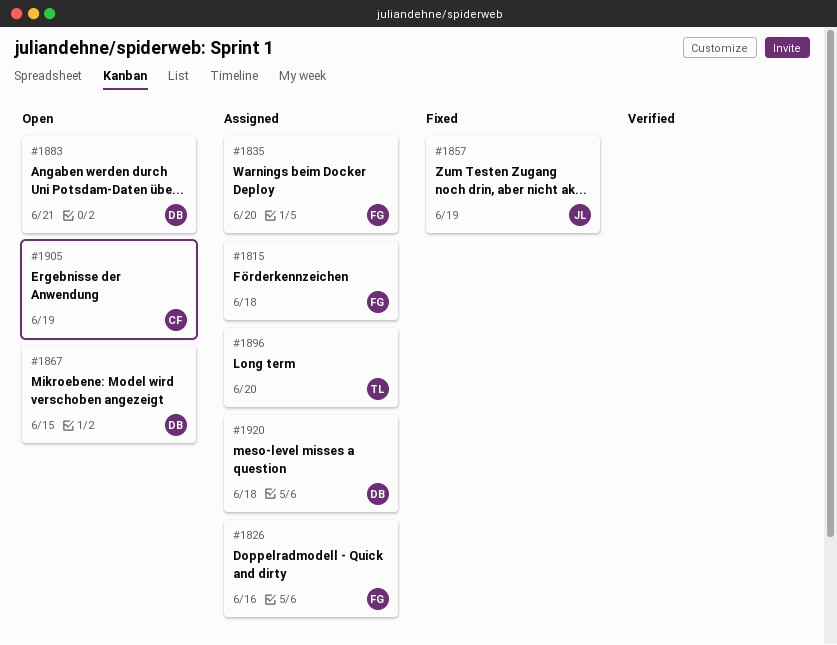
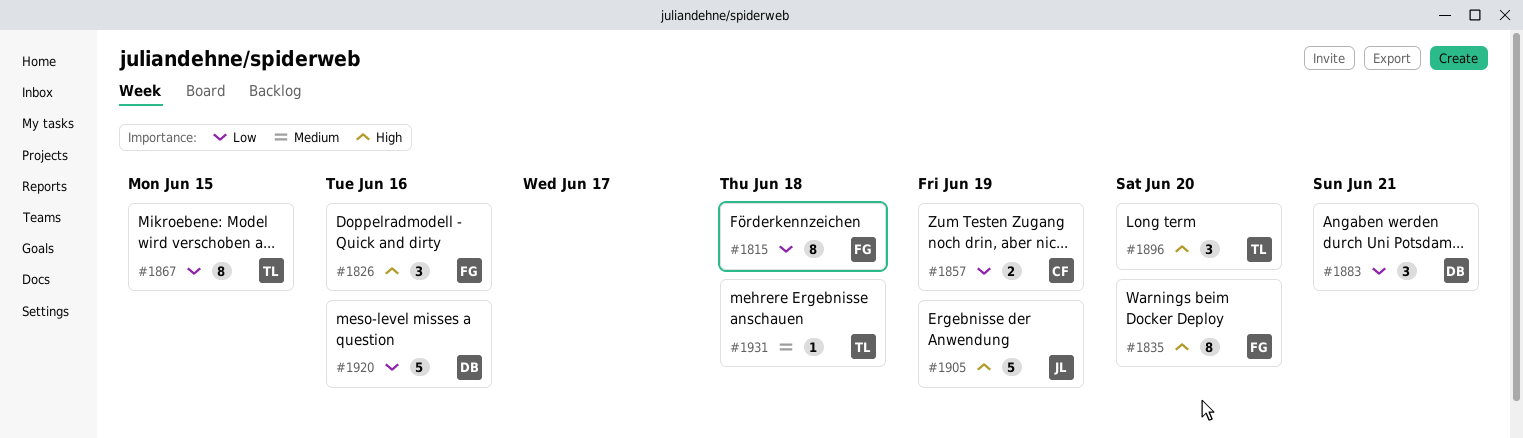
#1857, owner: JL -> CF
#1867, owner: DB -> TL
#1905, owner: CF -> JL
#1920, due: Jun 18 -> Jun 16
#1931: none -> present

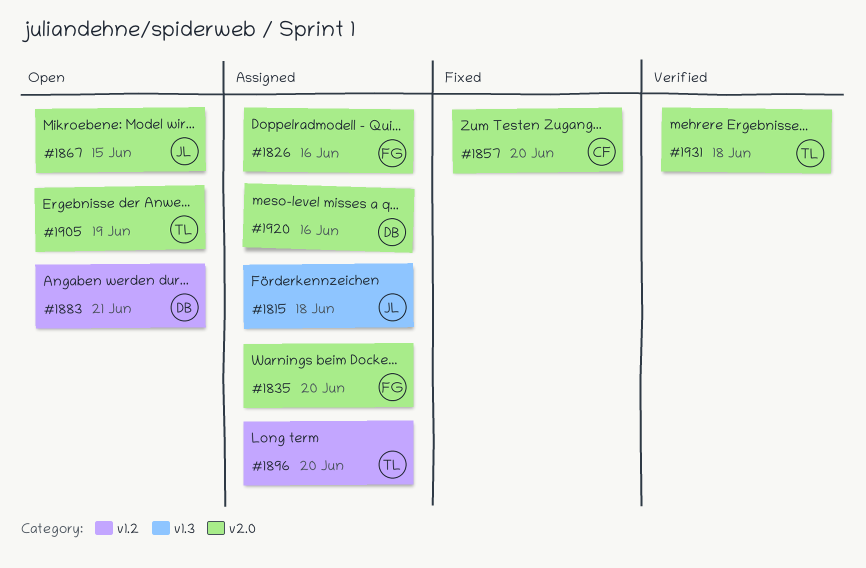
#1815, owner: FG -> JL
#1857, due: Jun 19 -> Jun 20
#1867, owner: TL -> JL
#1905, owner: JL -> TL

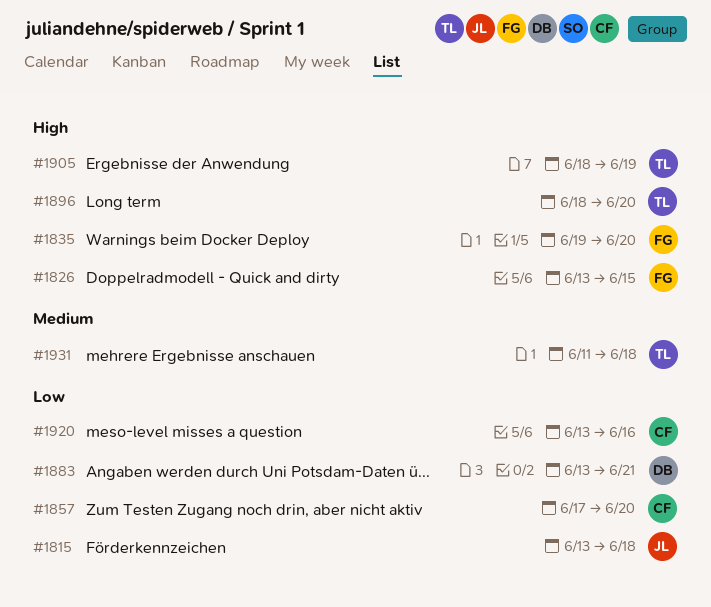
#1826, due: Jun 16 -> Jun 15
#1867: present -> none
#1920, owner: DB -> CF

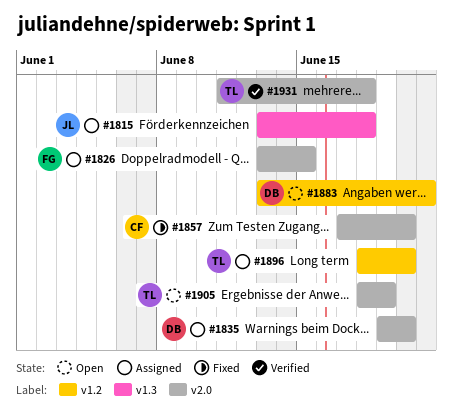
#1835, owner: FG -> DB
#1920: present -> none

